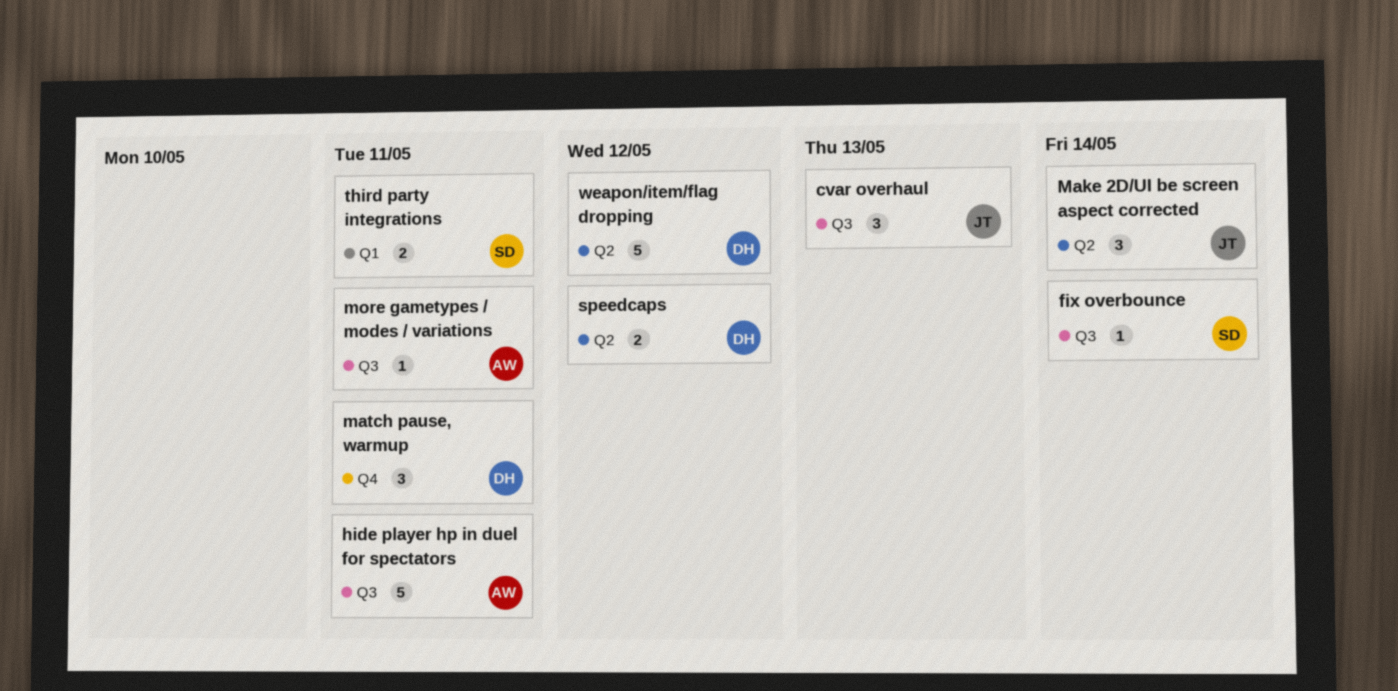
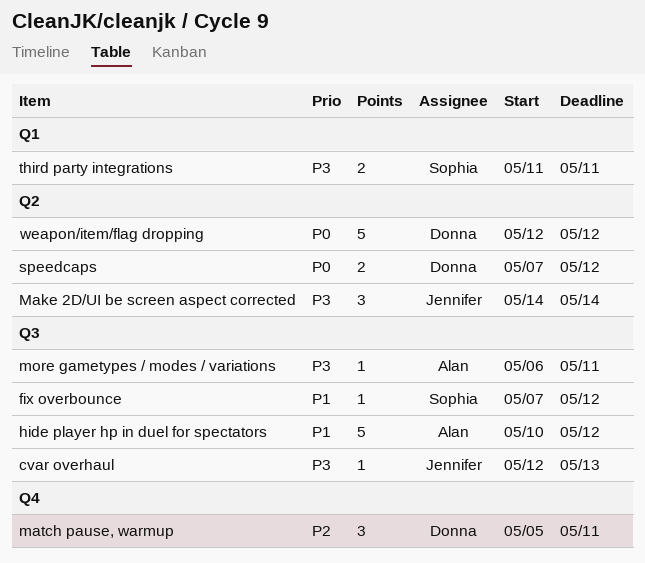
cvar overhaul, estimate: 3 -> 1
fix overbounce, due: May 14 -> May 12
hide player hp in duel for spectators, due: May 11 -> May 12

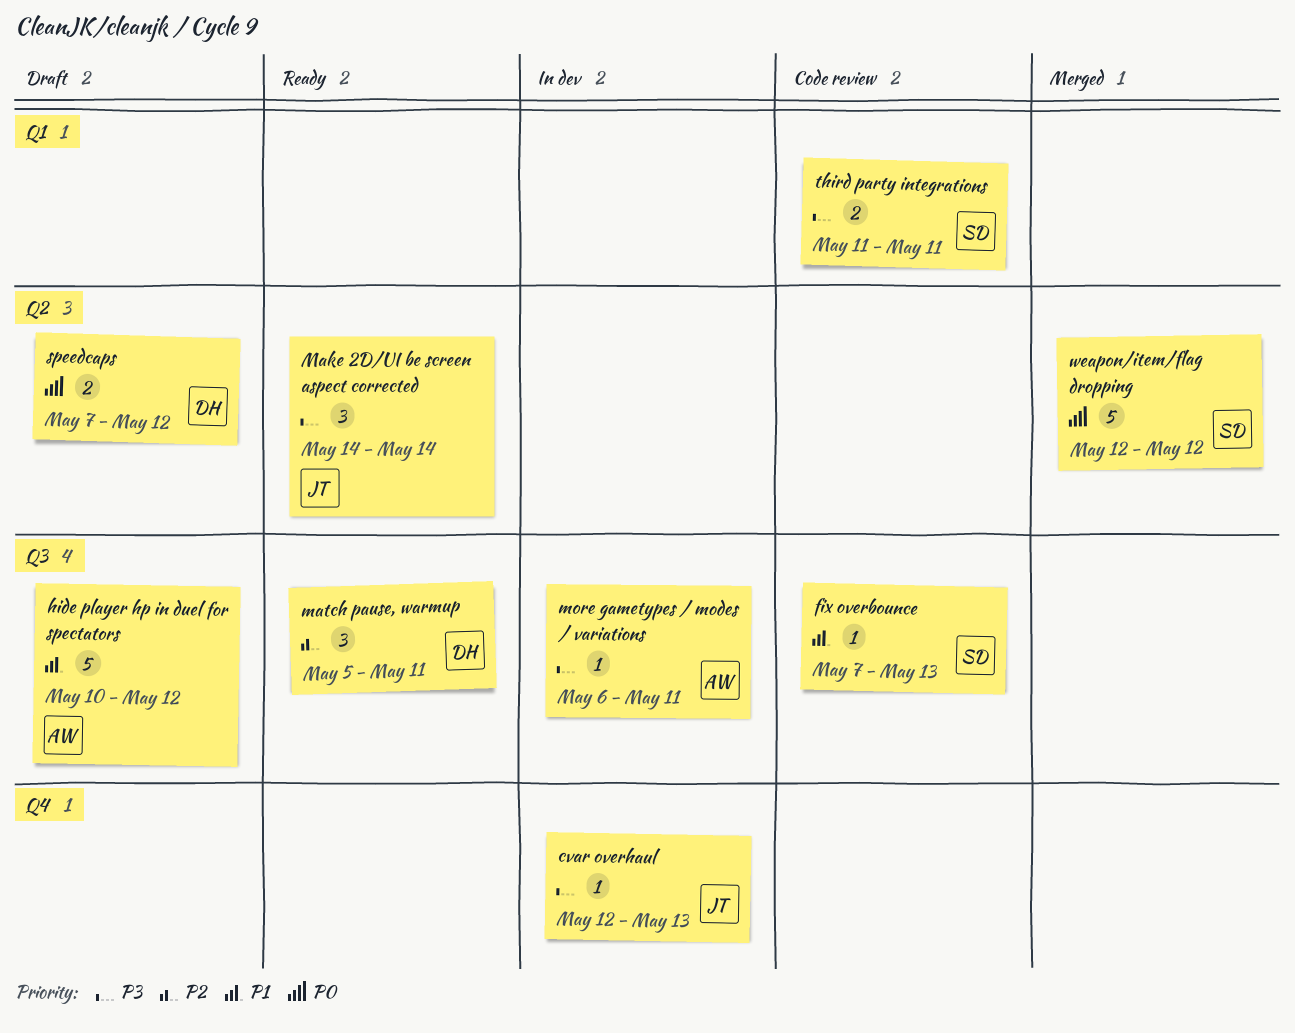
cvar overhaul, label: Q3 -> Q4
fix overbounce, due: May 12 -> May 13
match pause, warmup, label: Q4 -> Q3
weapon/item/flag dropping, owner: Donna -> Sophia

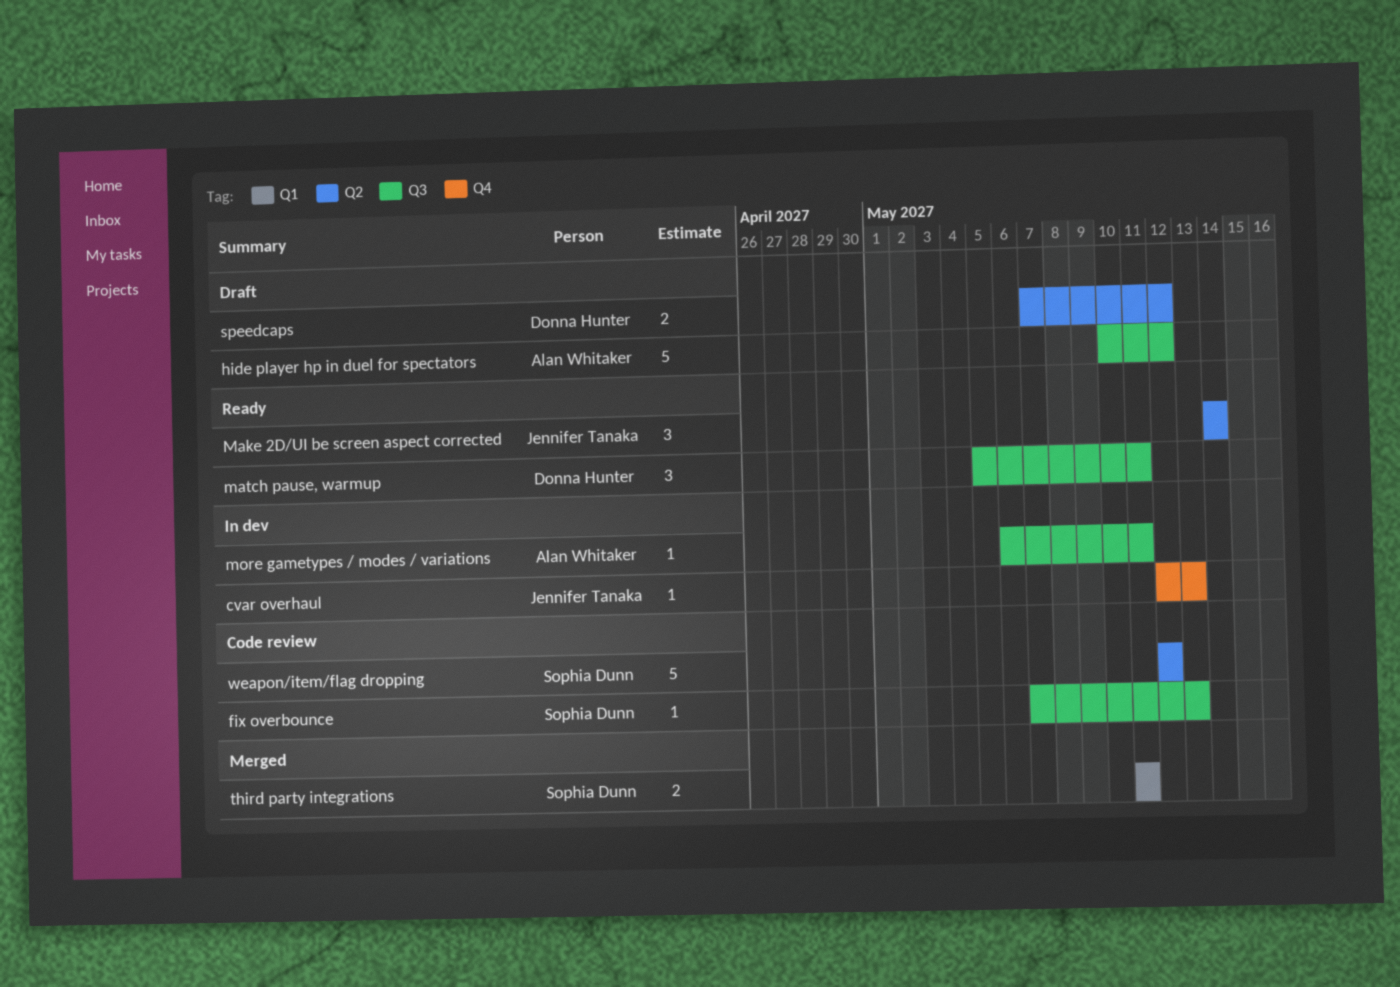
third party integrations, status: Code review -> Merged
weapon/item/flag dropping, status: Merged -> Code review

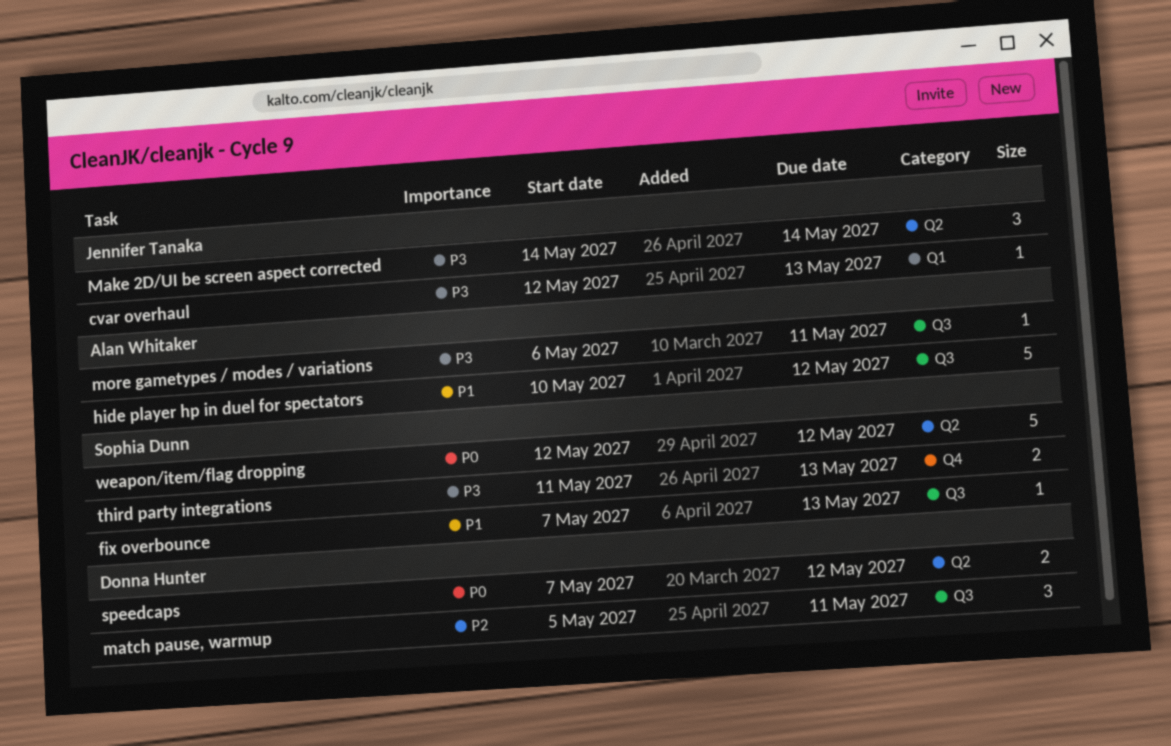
cvar overhaul, label: Q4 -> Q1
third party integrations, label: Q1 -> Q4
third party integrations, due: May 11 -> May 13

